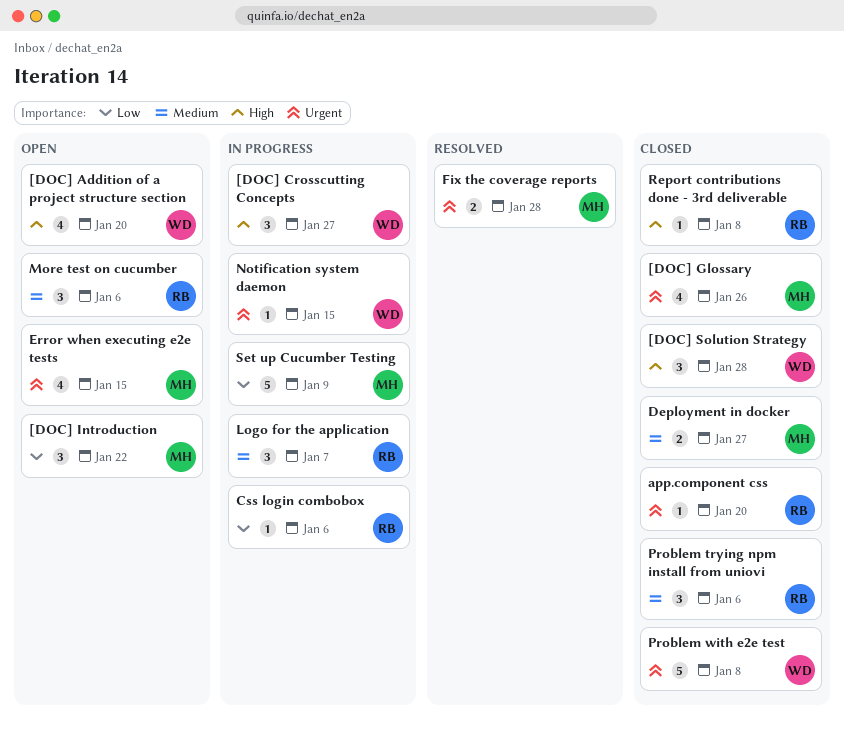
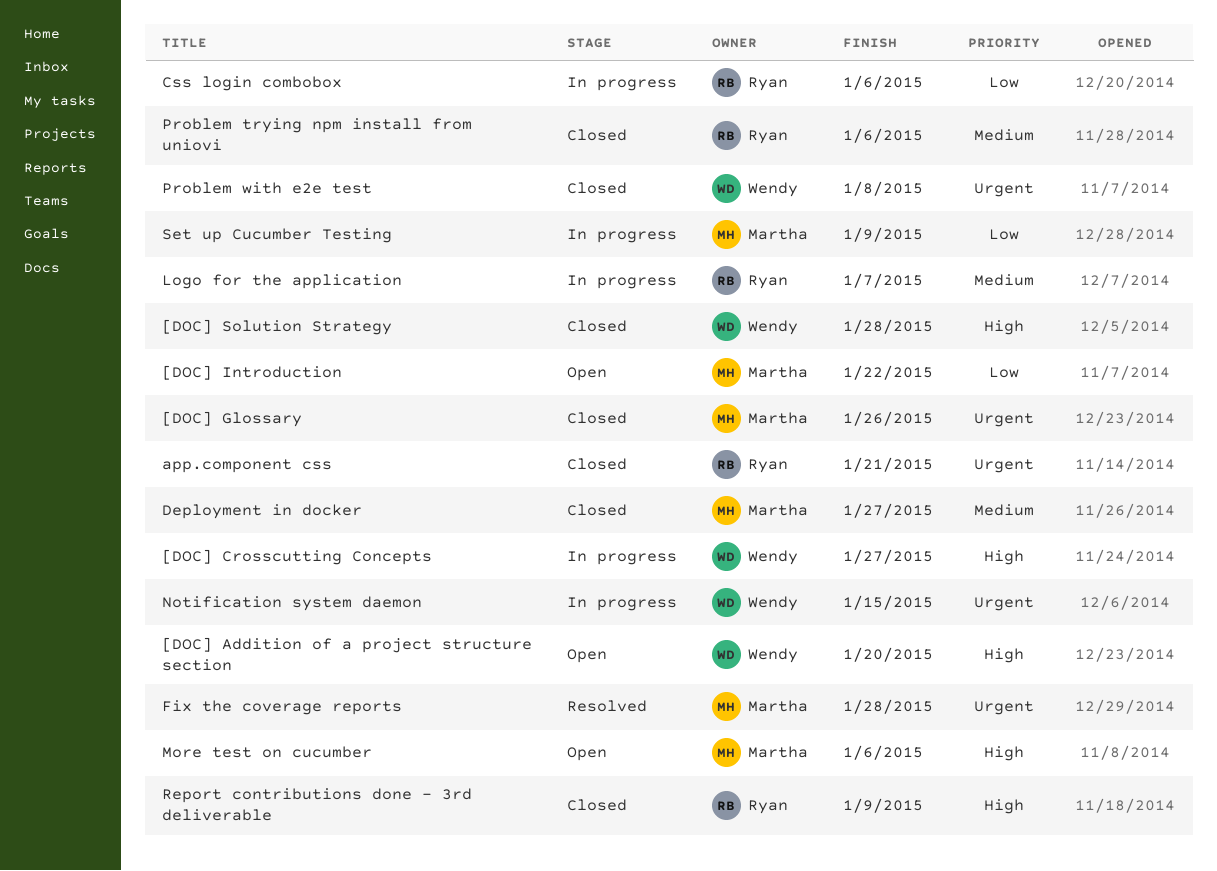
app.component css, due: Jan 20 -> Jan 21
Error when executing e2e tests: present -> none
More test on cucumber, owner: Ryan -> Martha
More test on cucumber, priority: Medium -> High
Report contributions done - 3rd deliverable, due: Jan 8 -> Jan 9

